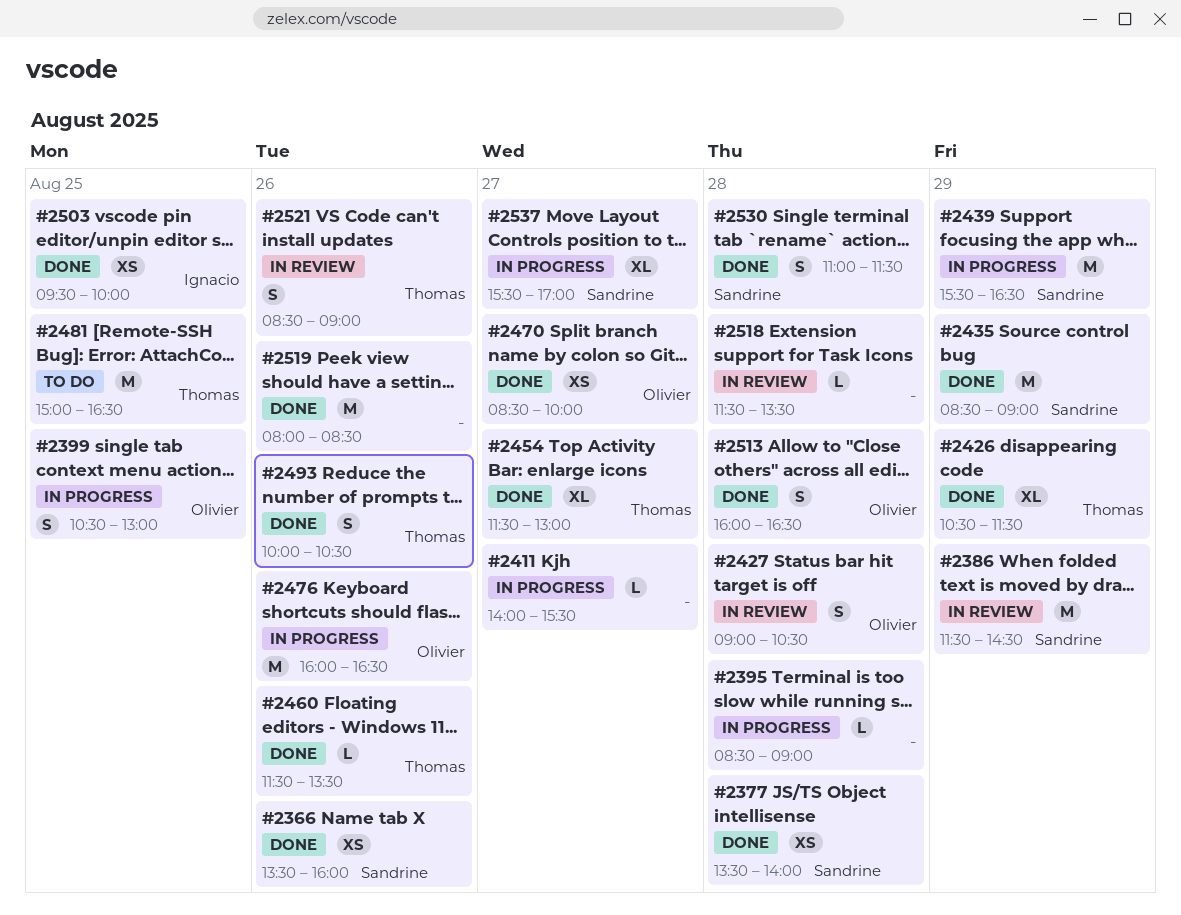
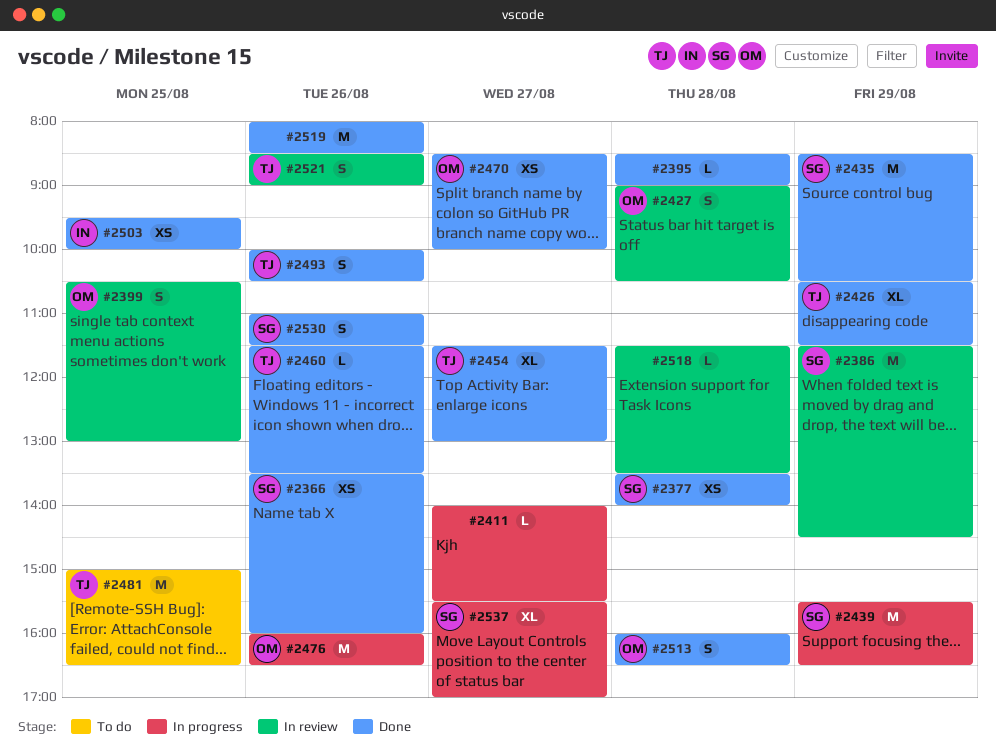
#2395, status: In progress -> Done
#2399, status: In progress -> In review
#2435, ends: 09:00 -> 10:30
#2530, day: Aug 28 -> Aug 26

